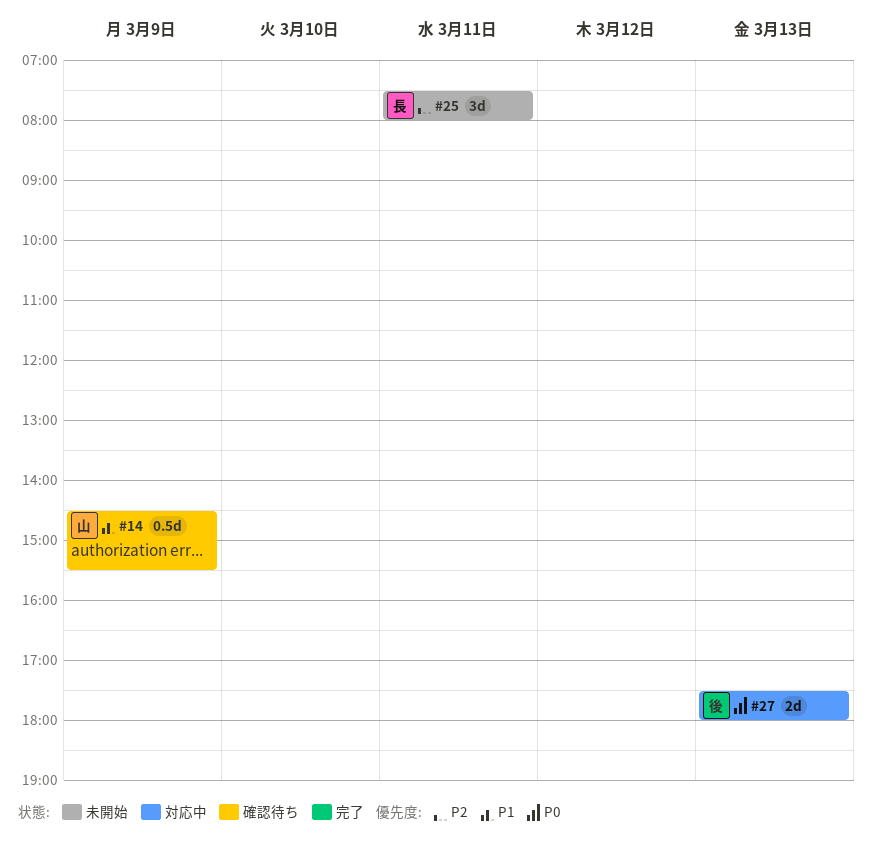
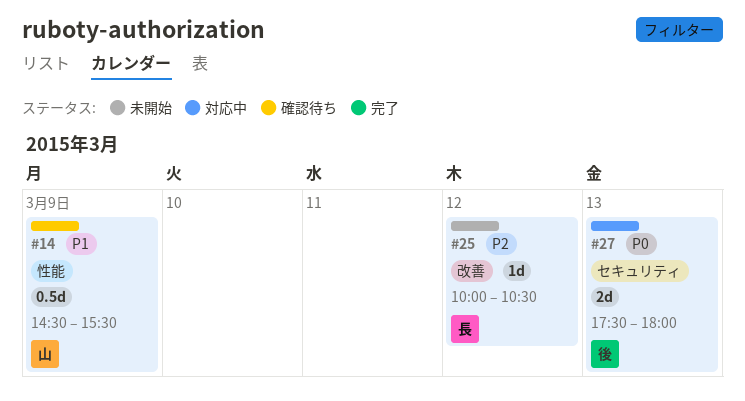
#25, estimate: 3d -> 1d
#25, day: Mar 11 -> Mar 12
#25, begins: 07:30 -> 10:00
#25, ends: 08:00 -> 10:30

